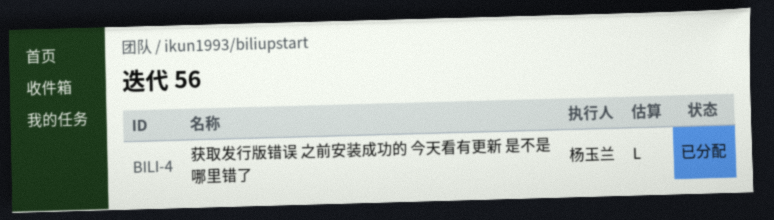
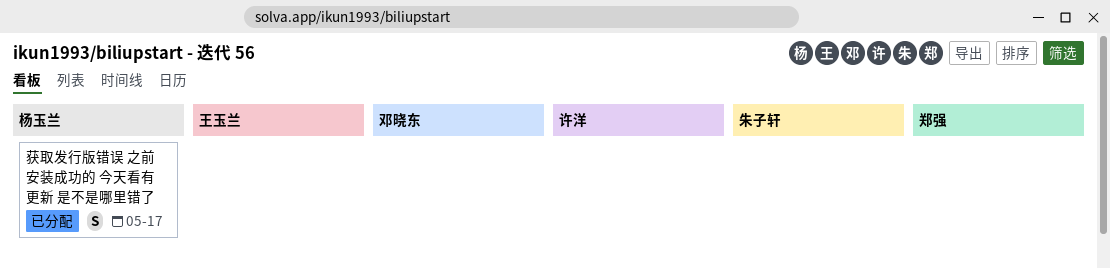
获取发行版错误 之前安装成功的 今天看有更新 是不是哪里错了, estimate: L -> S

